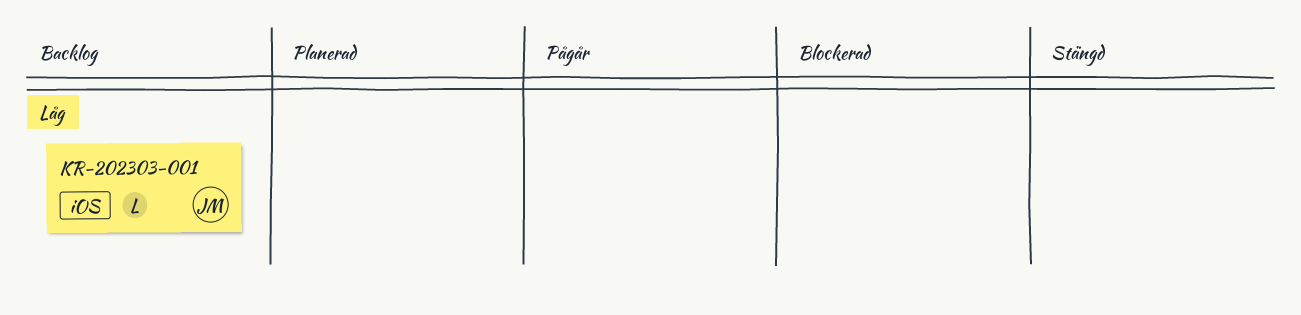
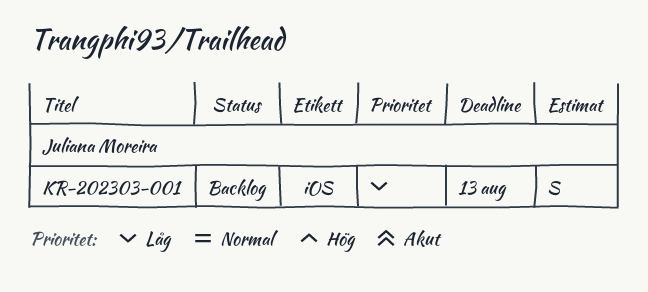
KR-202303-001, estimate: L -> S

